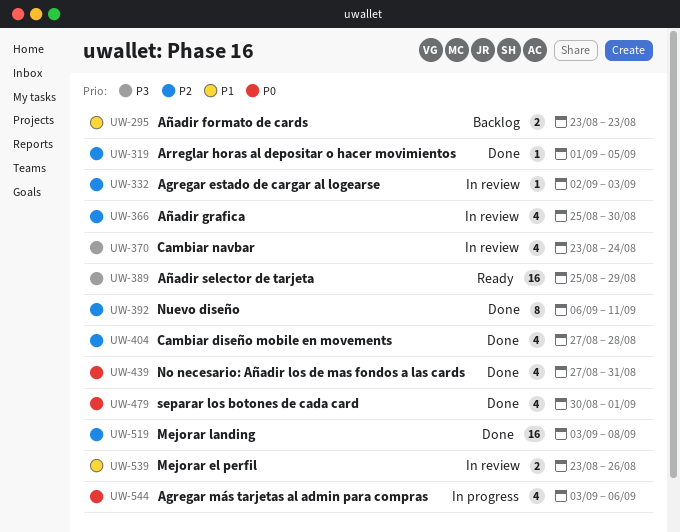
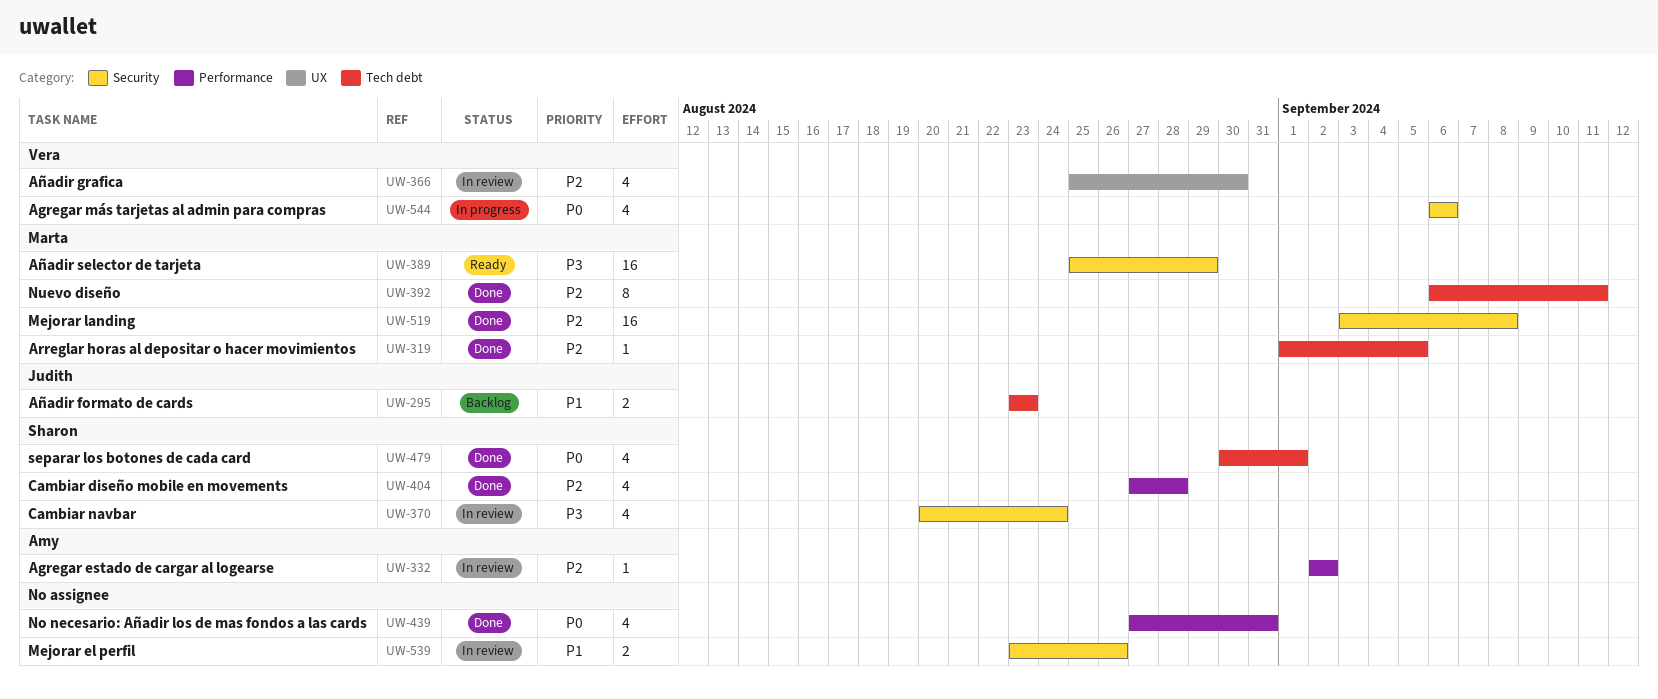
UW-332, due: Sep 3 -> Sep 2
UW-370, start: Aug 23 -> Aug 20
UW-544, start: Sep 3 -> Sep 6

